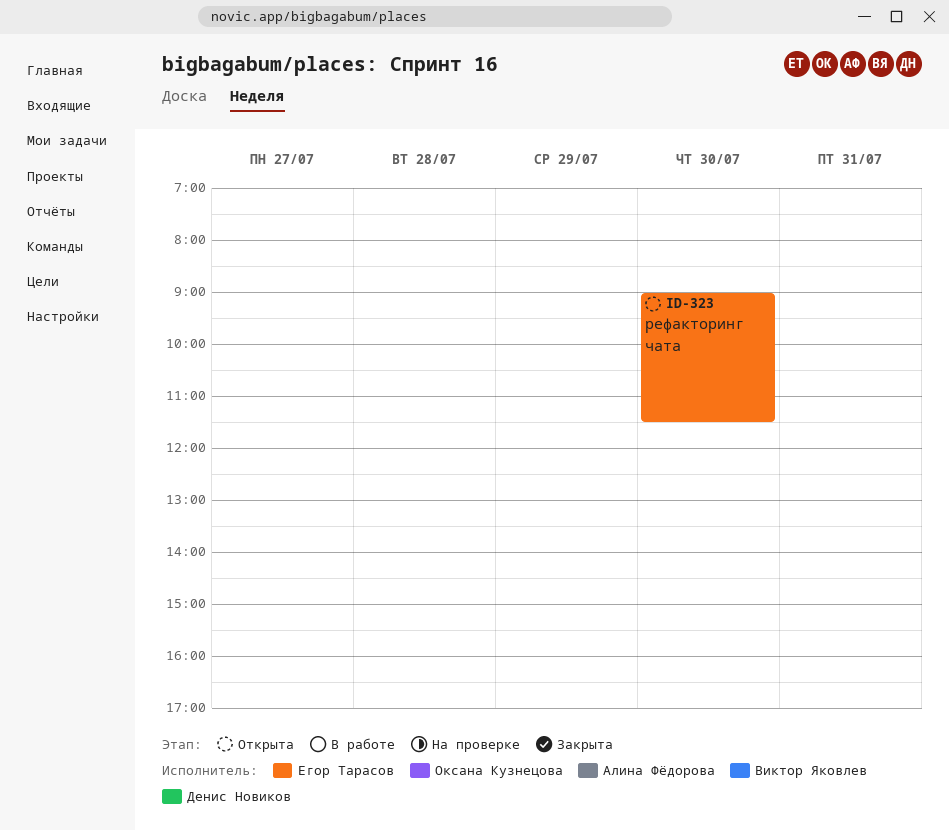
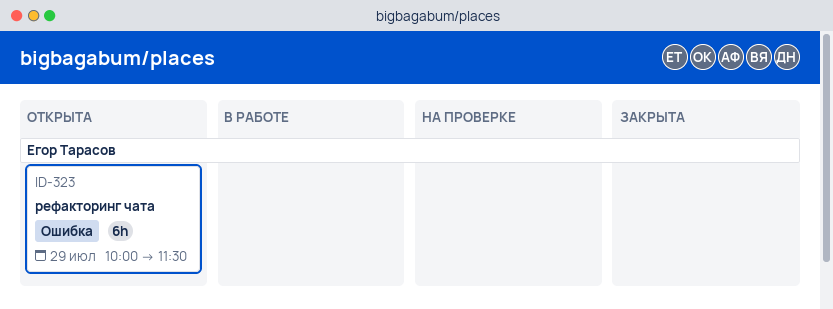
ID-323, day: Jul 30 -> Jul 29
ID-323, begins: 09:00 -> 10:00

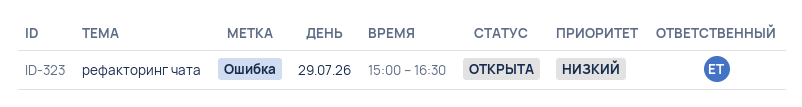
ID-323, begins: 10:00 -> 15:00
ID-323, ends: 11:30 -> 16:30

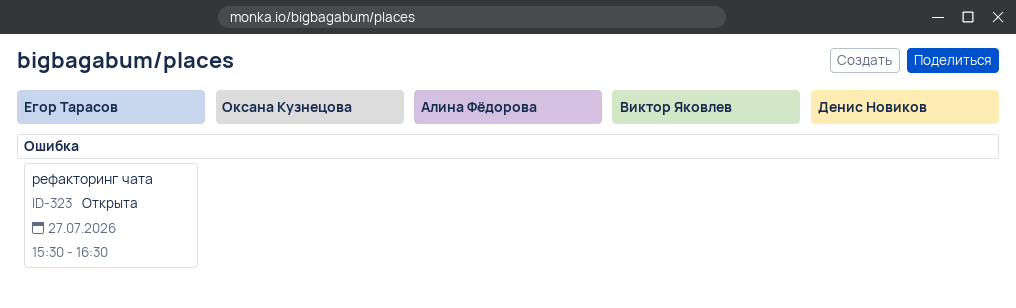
ID-323, day: Jul 29 -> Jul 27
ID-323, begins: 15:00 -> 15:30

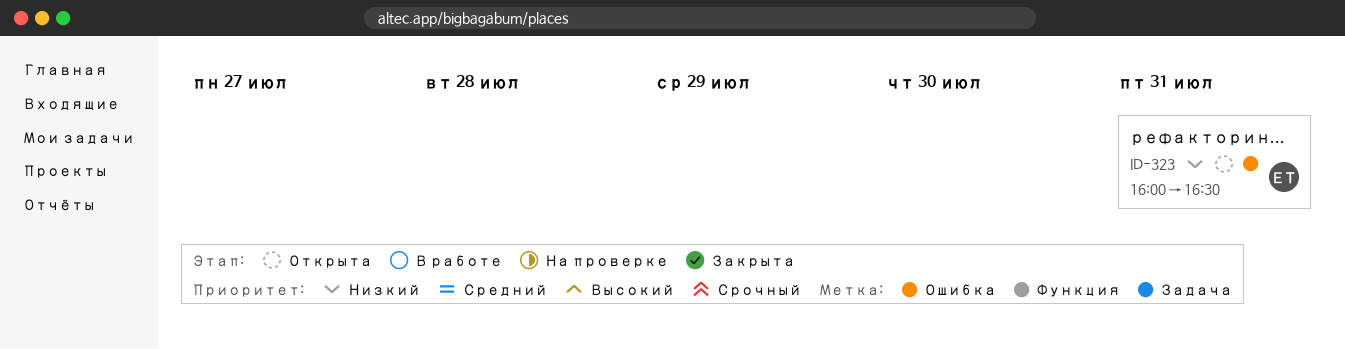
ID-323, day: Jul 27 -> Jul 31
ID-323, begins: 15:30 -> 16:00

